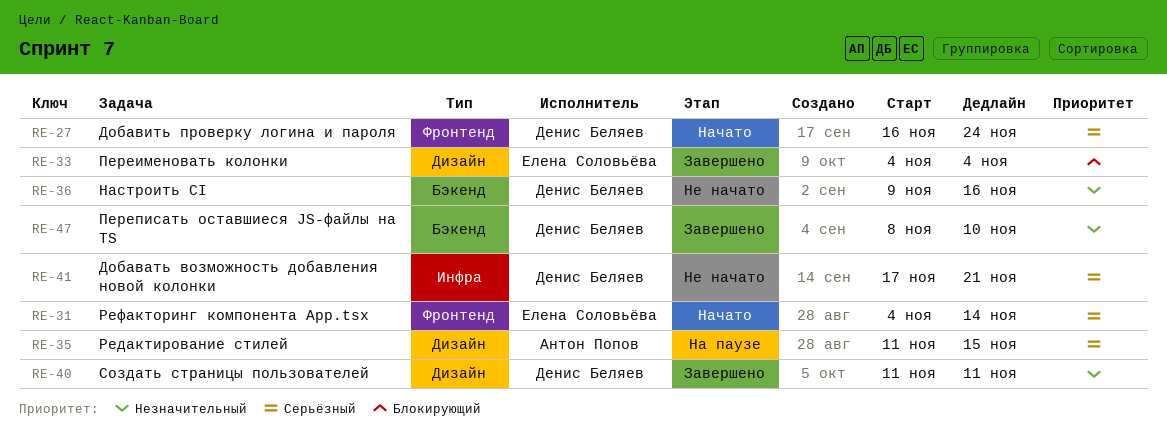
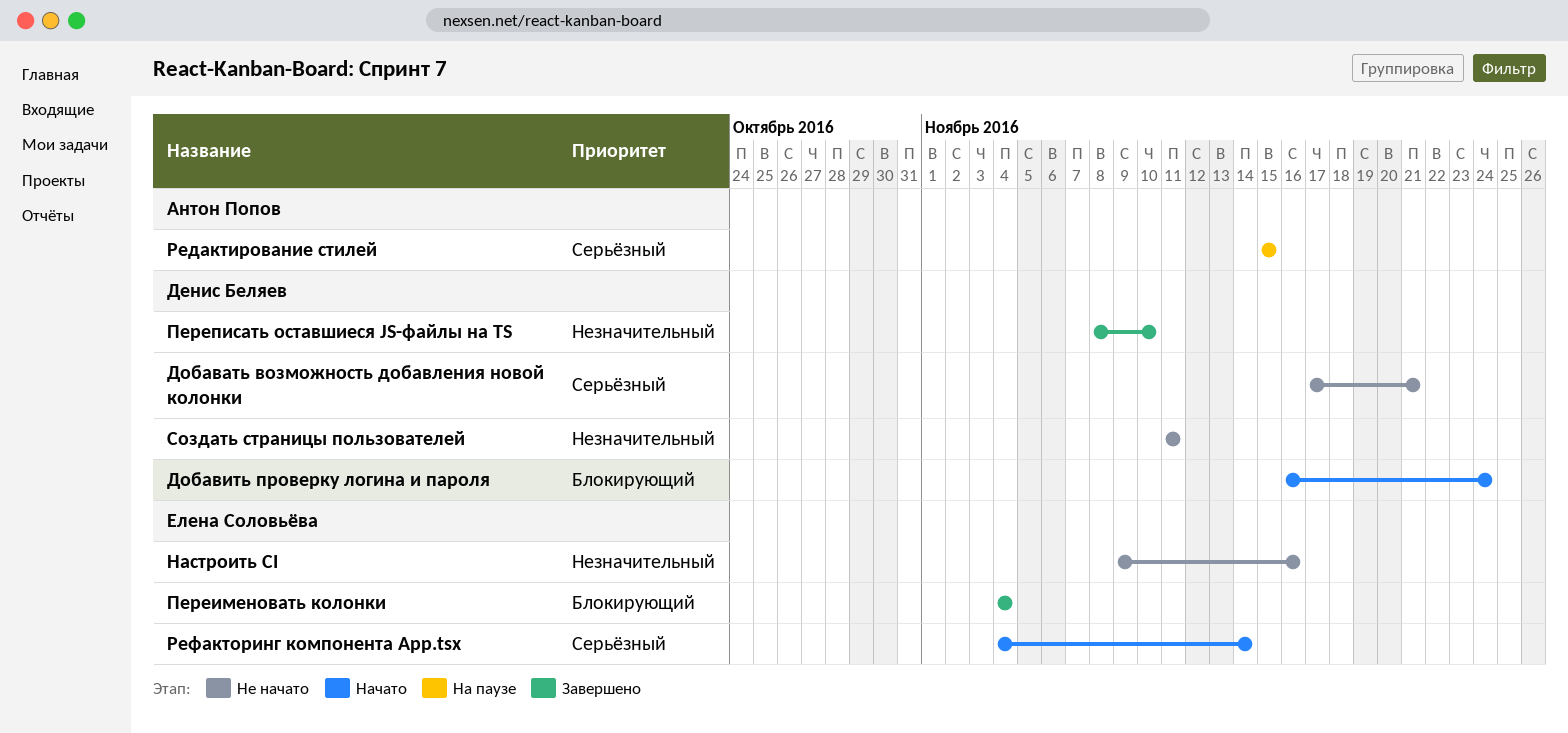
Добавить проверку логина и пароля, priority: Серьёзный -> Блокирующий
Настроить CI, owner: Денис Беляев -> Елена Соловьёва
Редактирование стилей, start: Nov 11 -> Nov 15
Создать страницы пользователей, status: Завершено -> Не начато

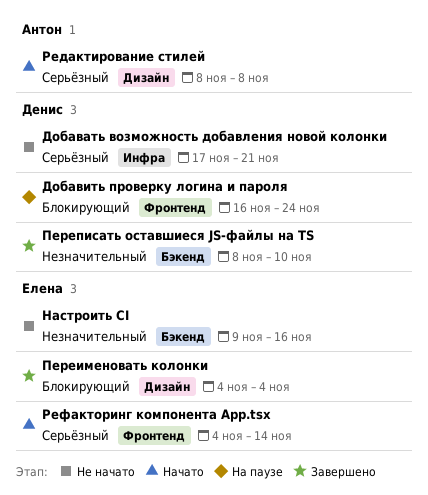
Добавить проверку логина и пароля, status: Начато -> На паузе
Редактирование стилей, status: На паузе -> Начато
Редактирование стилей, start: Nov 15 -> Nov 8
Редактирование стилей, due: Nov 15 -> Nov 8
Создать страницы пользователей: present -> none

